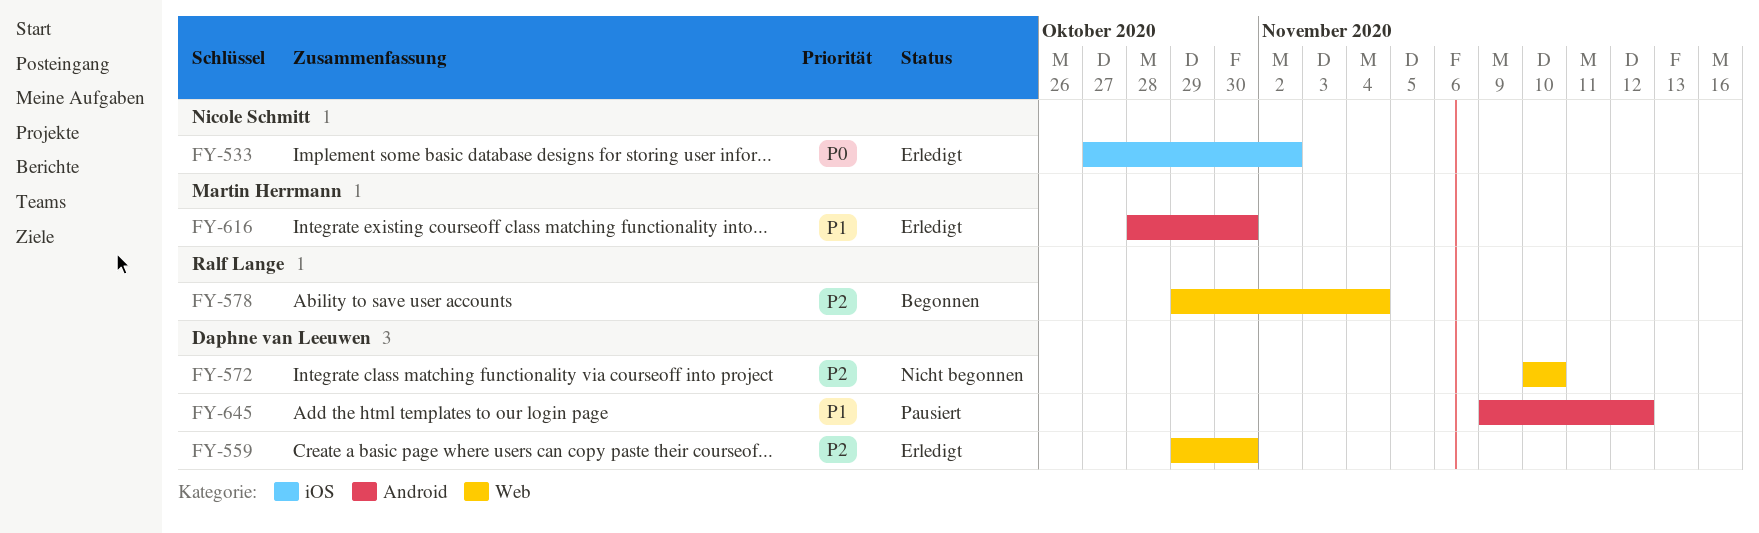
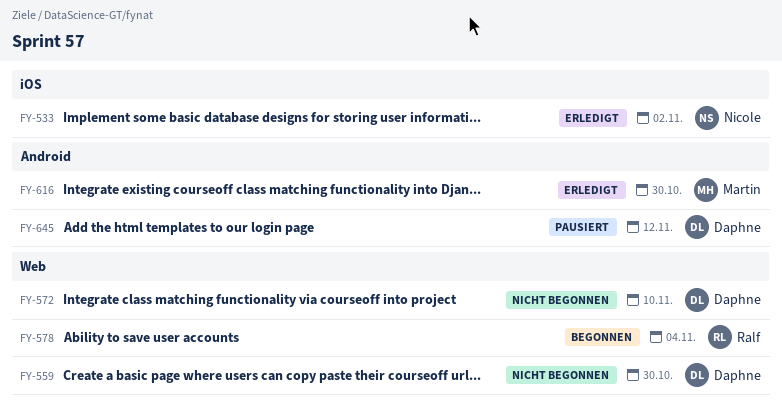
FY-559, status: Erledigt -> Nicht begonnen

